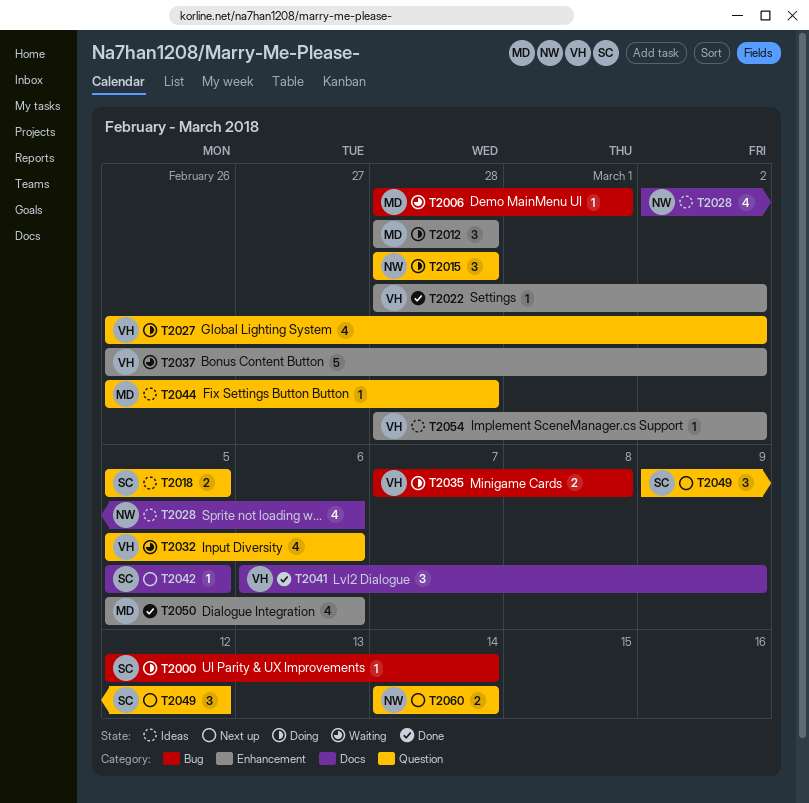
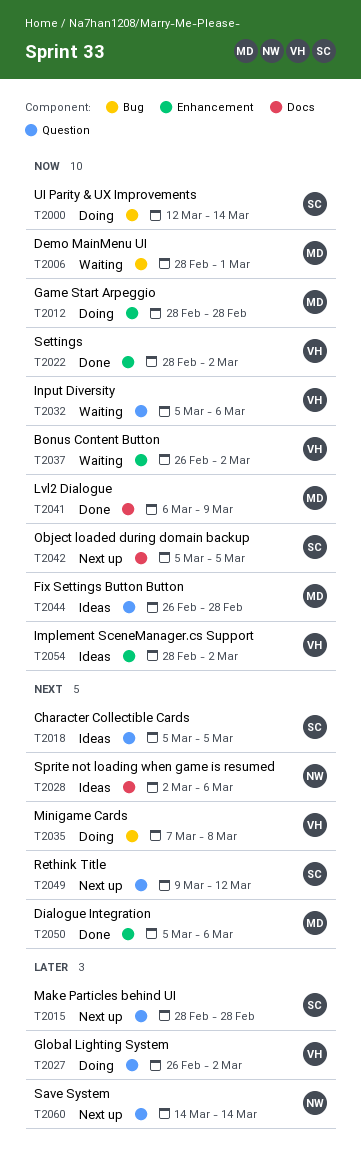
T2015, status: Doing -> Next up
T2015, owner: NW -> SC
T2041, owner: VH -> MD

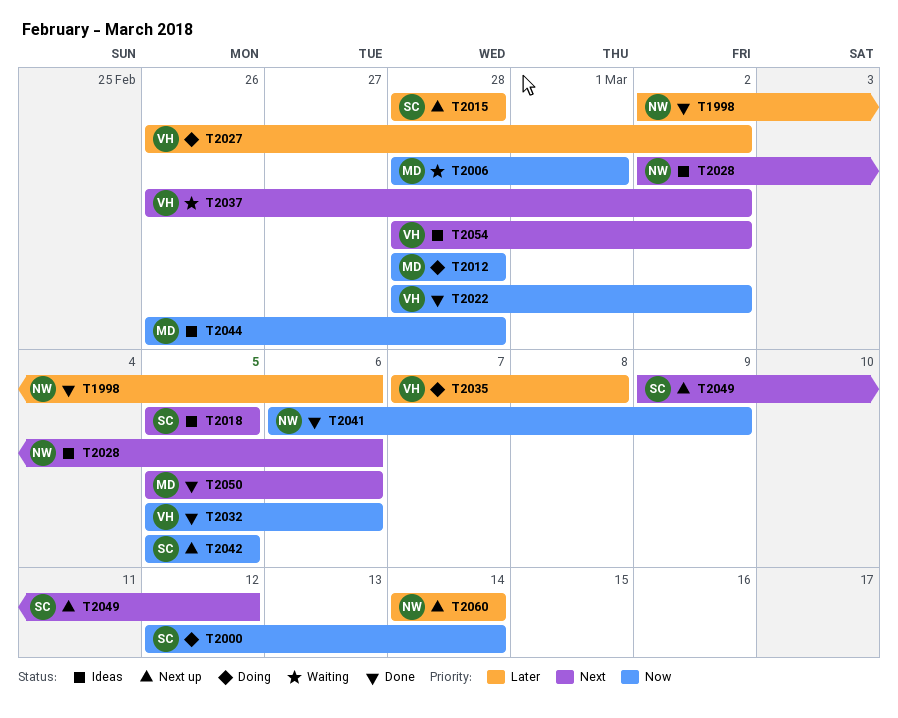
T1998: none -> present
T2032, status: Waiting -> Done
T2035, priority: Next -> Later
T2037, priority: Now -> Next
T2041, owner: MD -> NW
T2054, priority: Now -> Next

